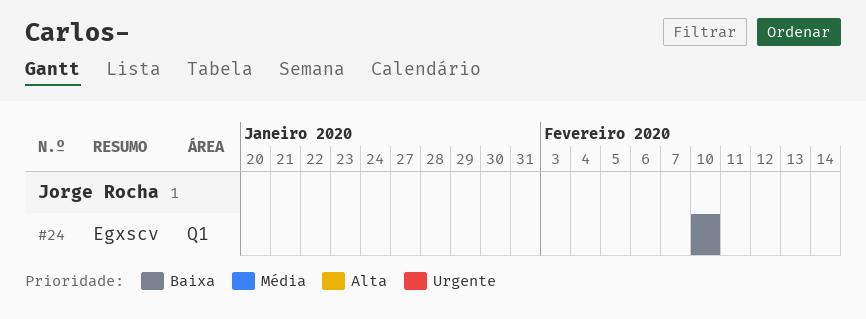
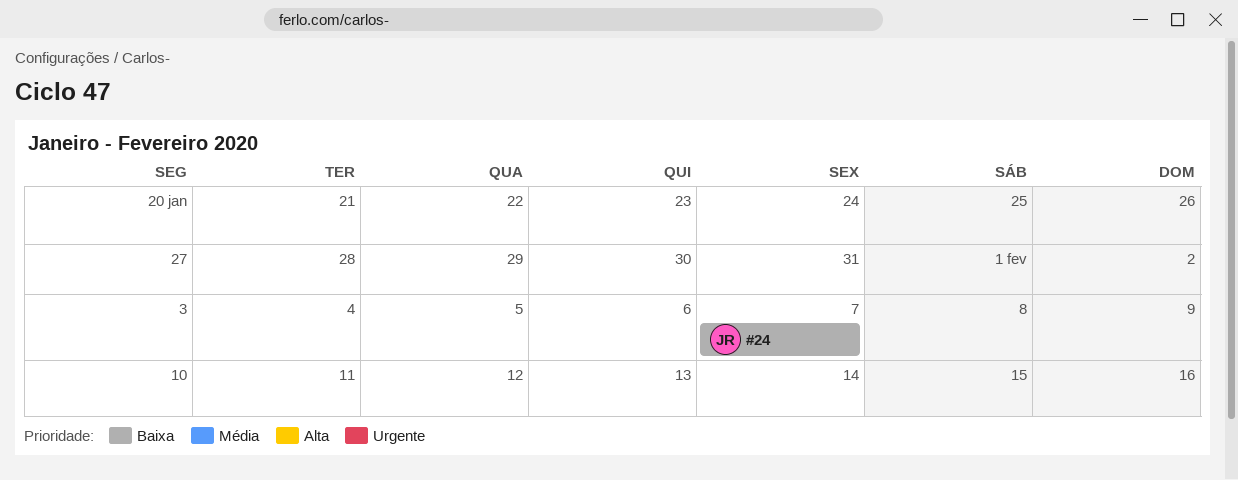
#24, start: Feb 10 -> Feb 7
#24, due: Feb 10 -> Feb 7

